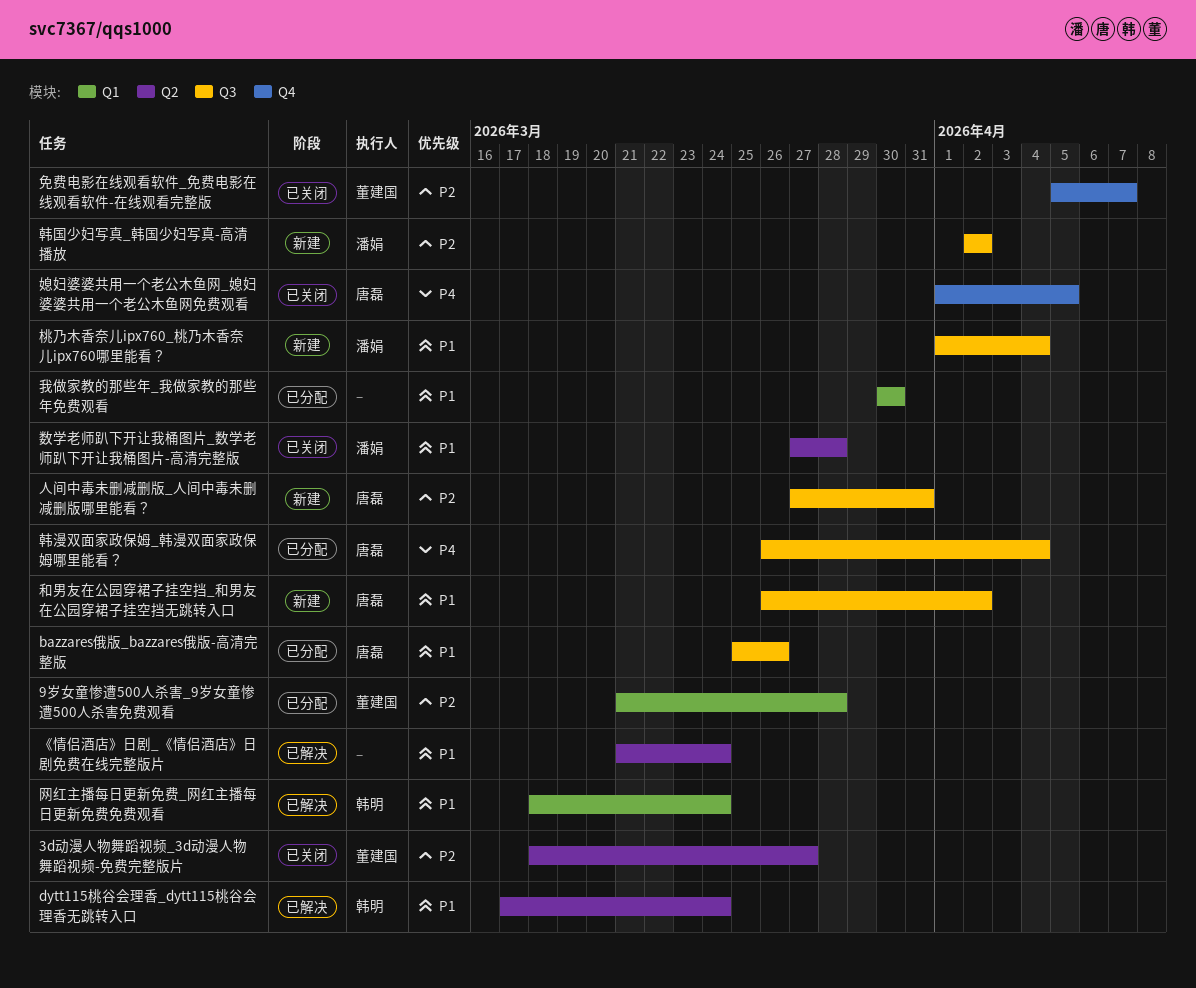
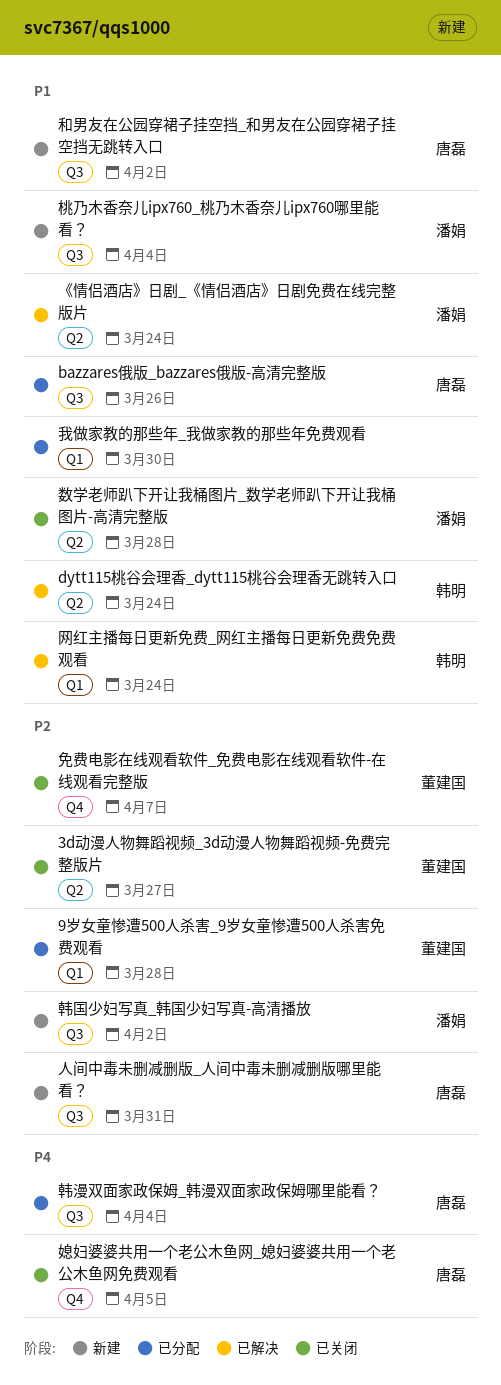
《情侣酒店》日剧_《情侣酒店》日剧免费在线完整版片, owner: none -> 潘娟

